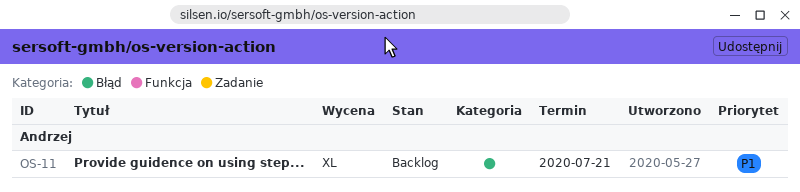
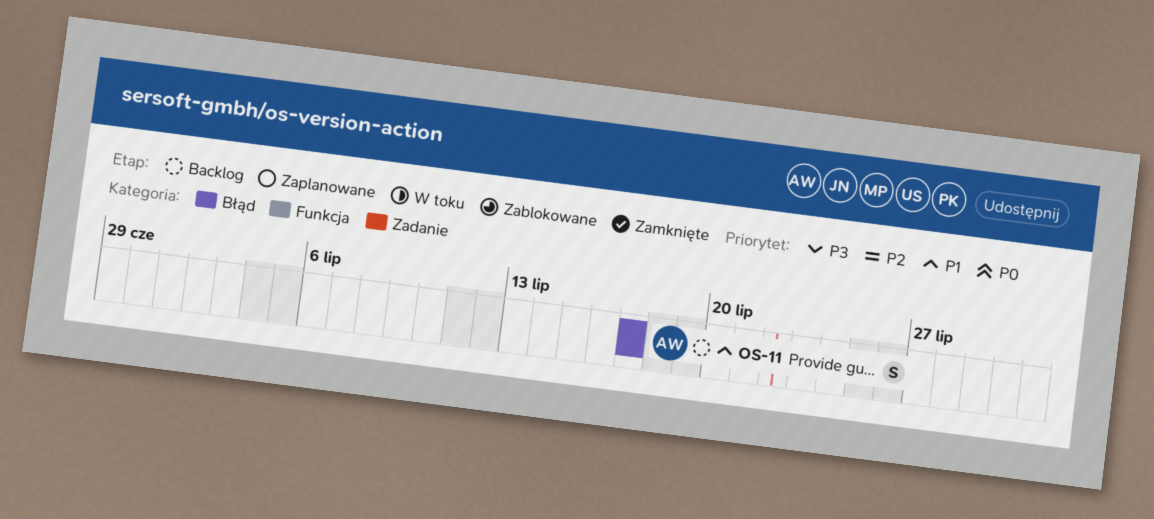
OS-11, estimate: XL -> S
OS-11, due: Jul 21 -> Jul 17

